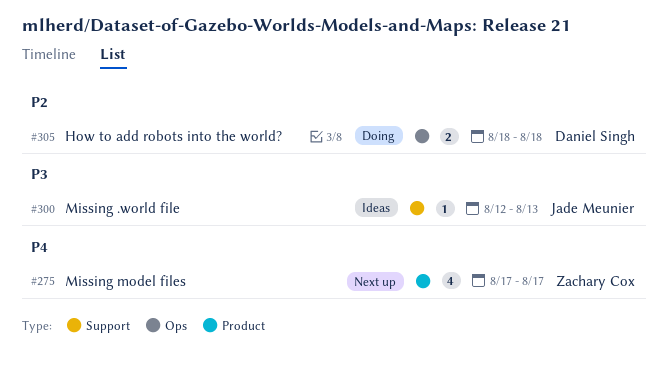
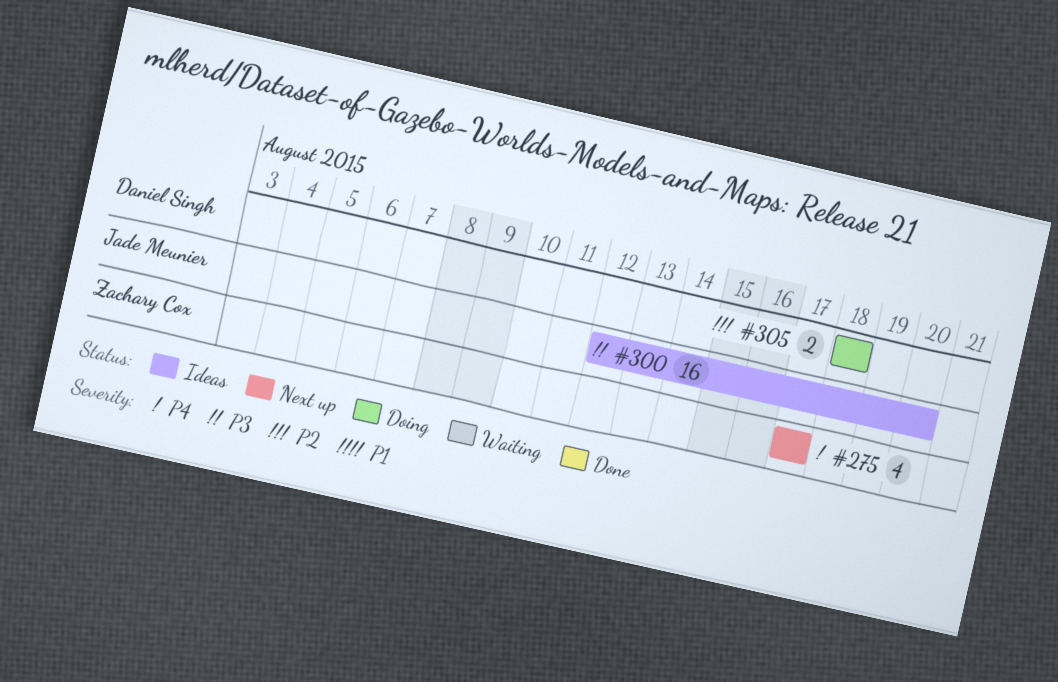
#300, estimate: 1 -> 16
#300, due: Aug 13 -> Aug 20

